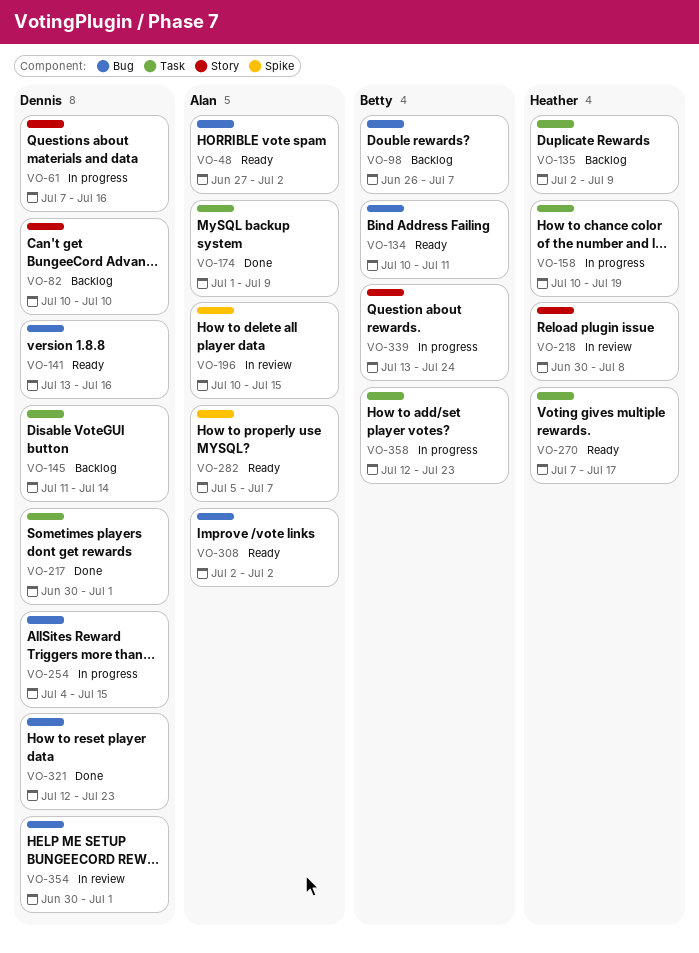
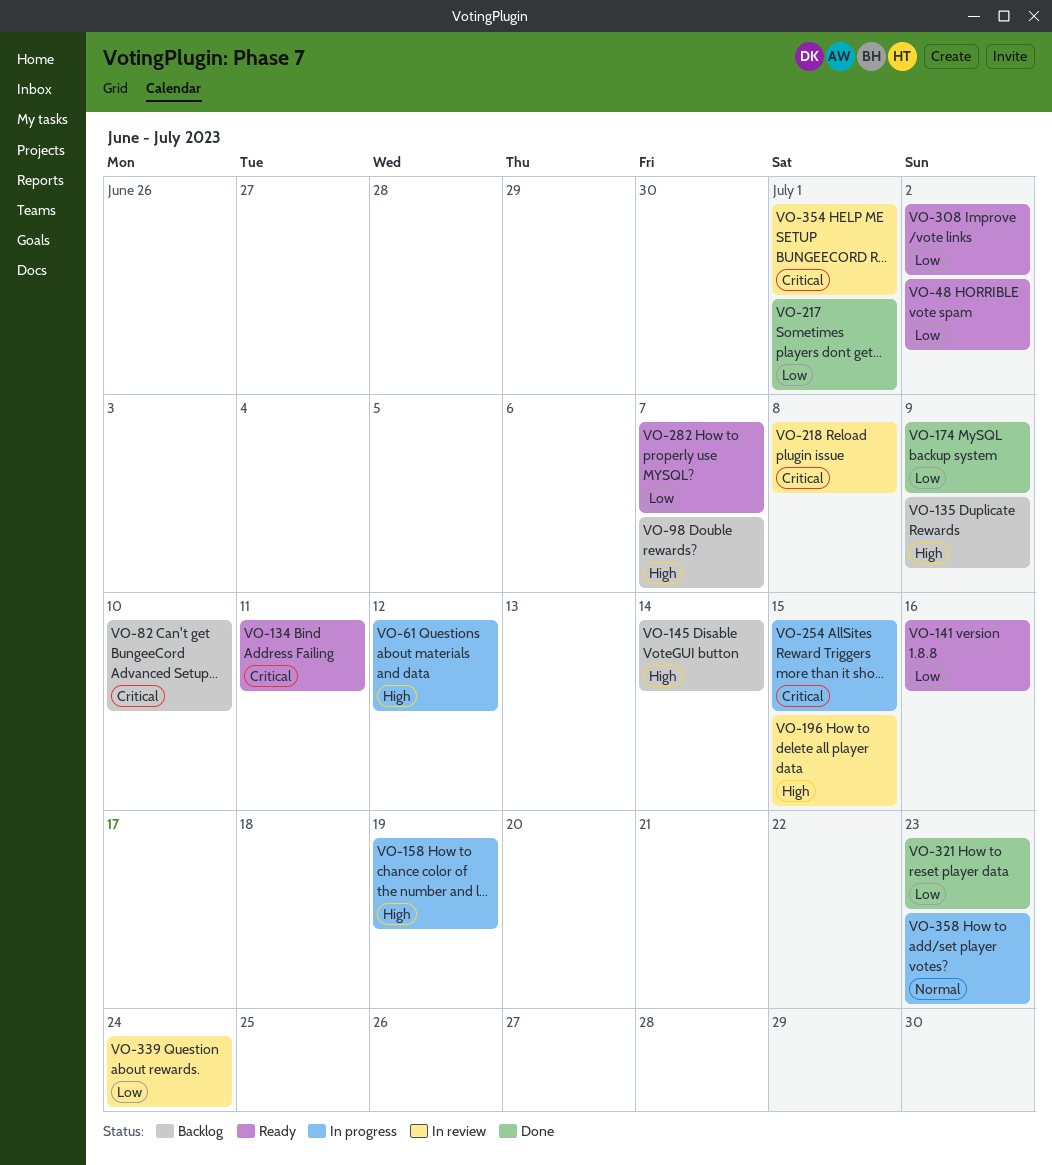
VO-61, due: Jul 16 -> Jul 12
VO-270: present -> none
VO-339, status: In progress -> In review

